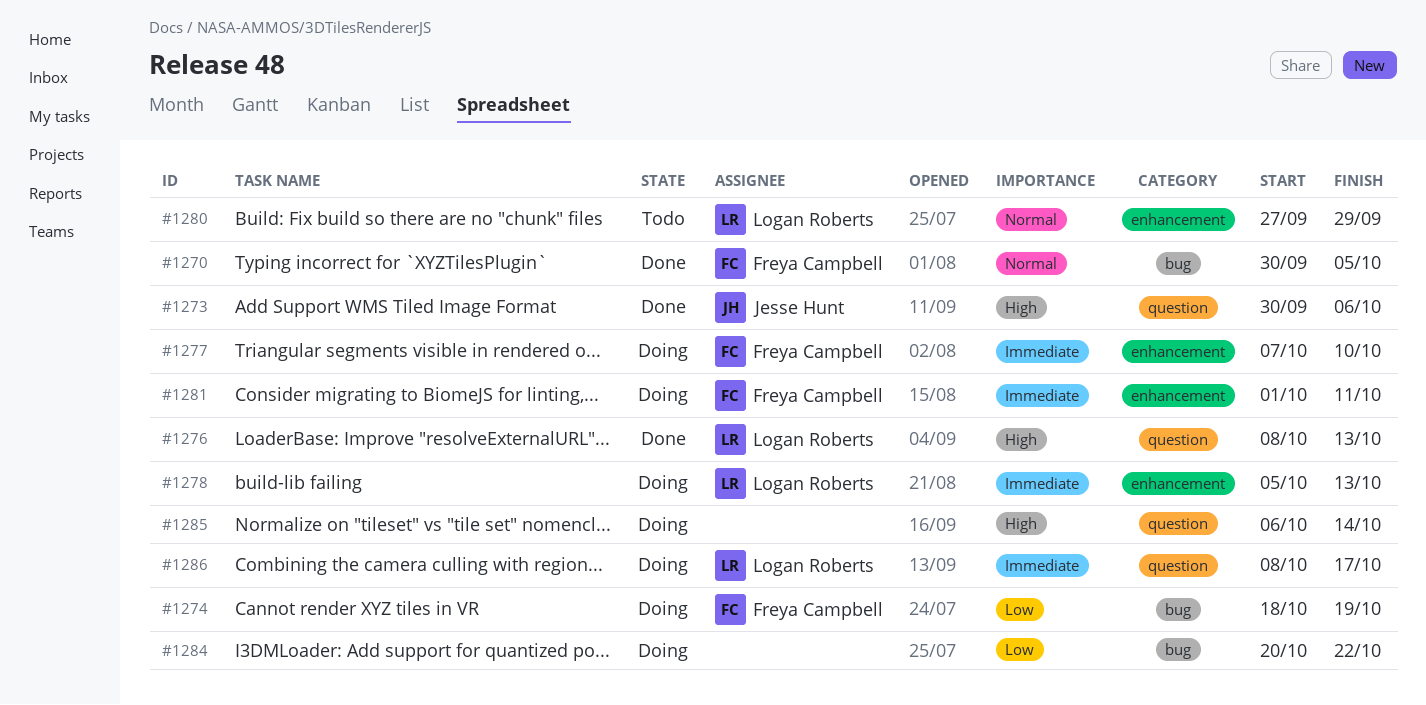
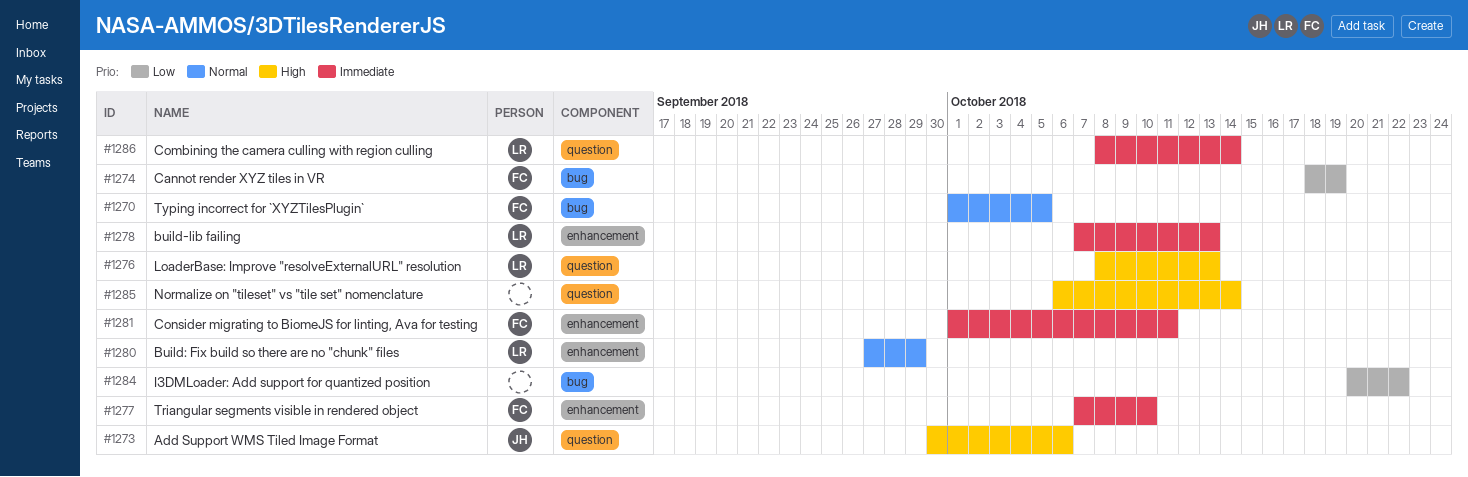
#1270, start: Sep 30 -> Oct 1
#1278, start: Oct 5 -> Oct 7
#1286, due: Oct 17 -> Oct 14

